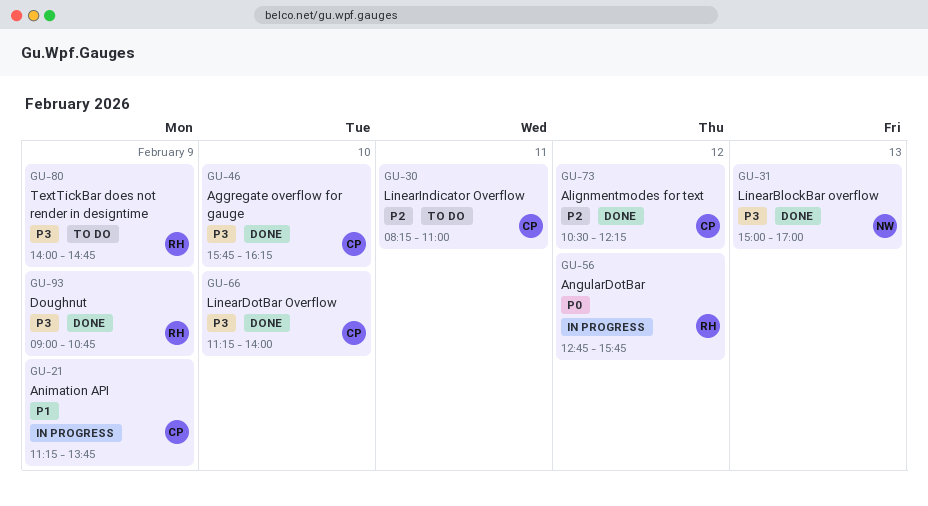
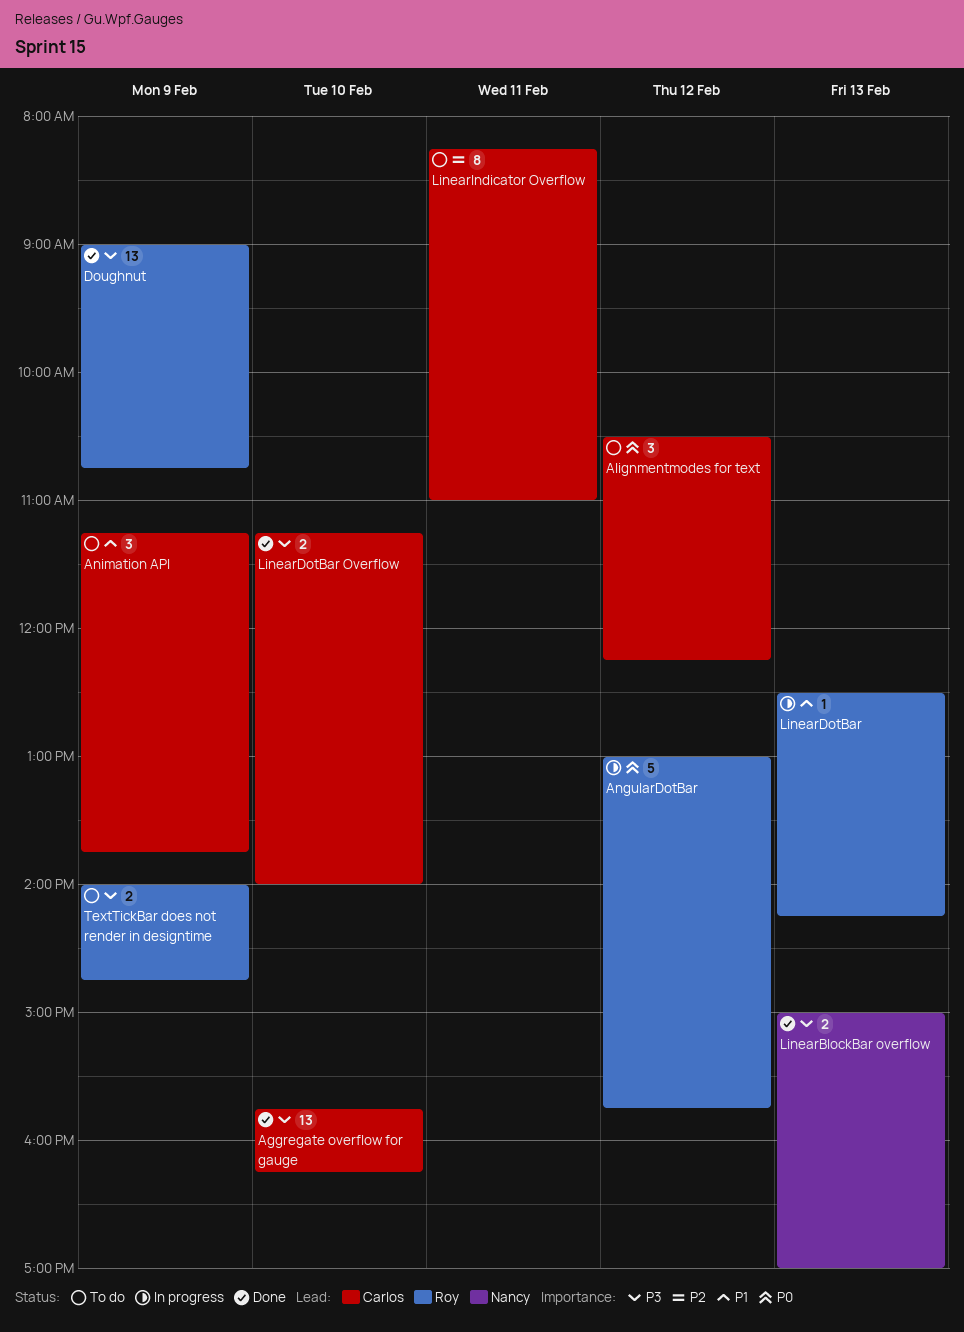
Alignmentmodes for text, status: Done -> To do
Alignmentmodes for text, priority: P2 -> P0
AngularDotBar, begins: 12:45 -> 13:00
Animation API, status: In progress -> To do
LinearDotBar: none -> present

